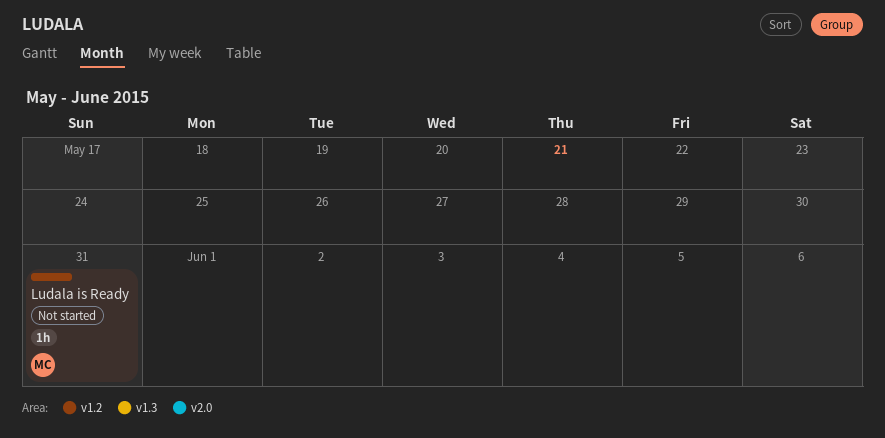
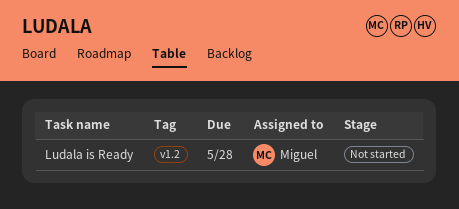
Ludala is Ready, due: May 31 -> May 28

